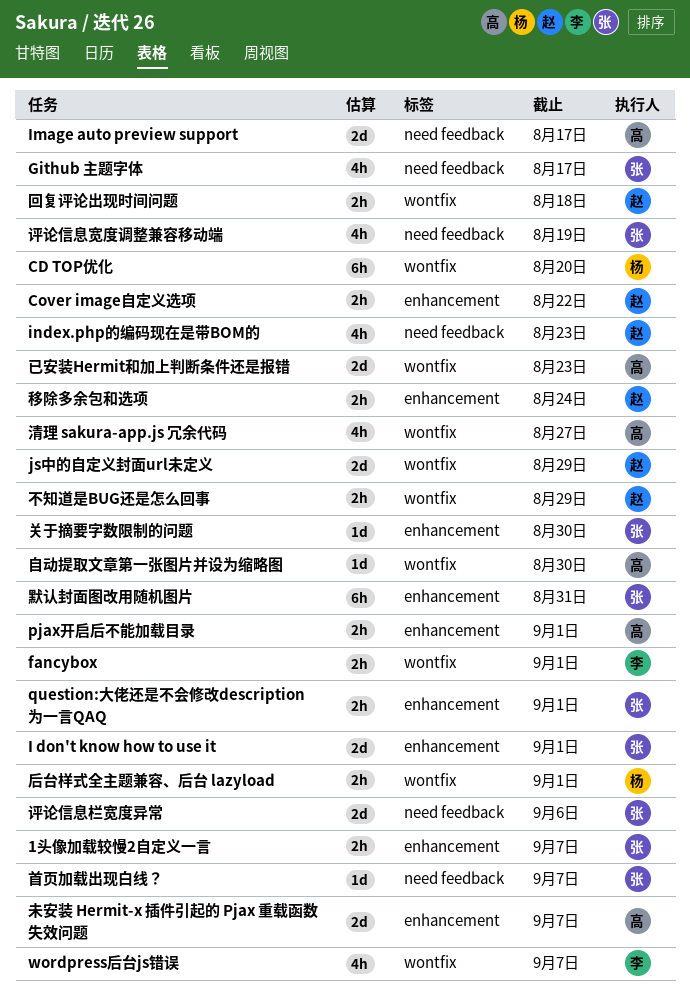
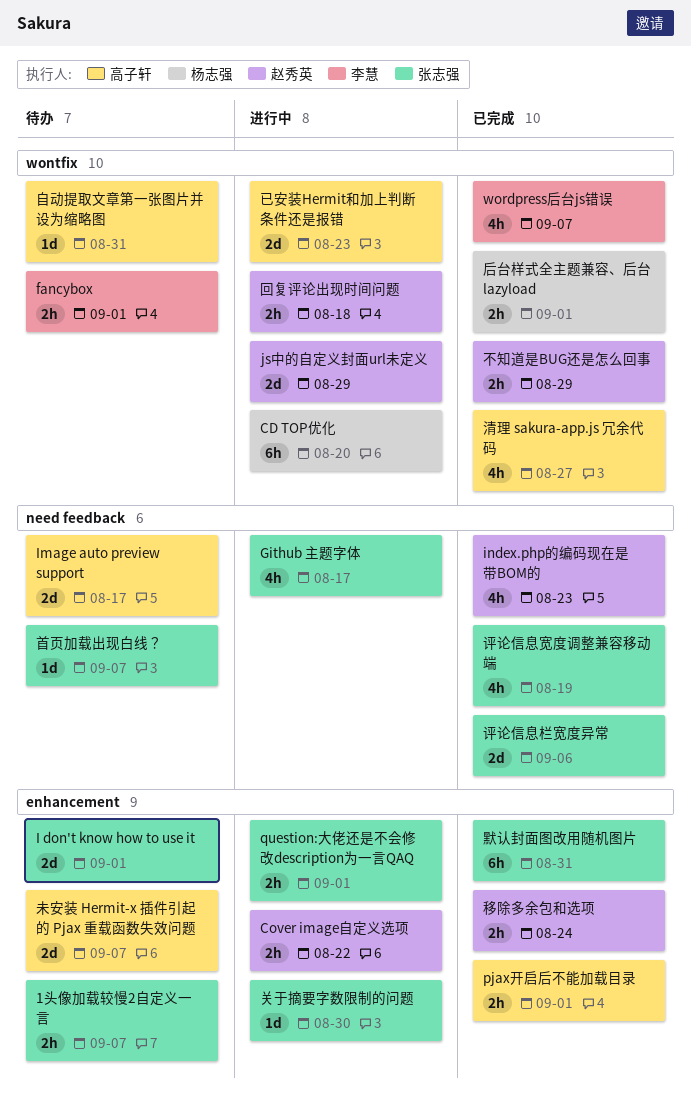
自动提取文章第一张图片并设为缩略图, due: Aug 30 -> Aug 31

